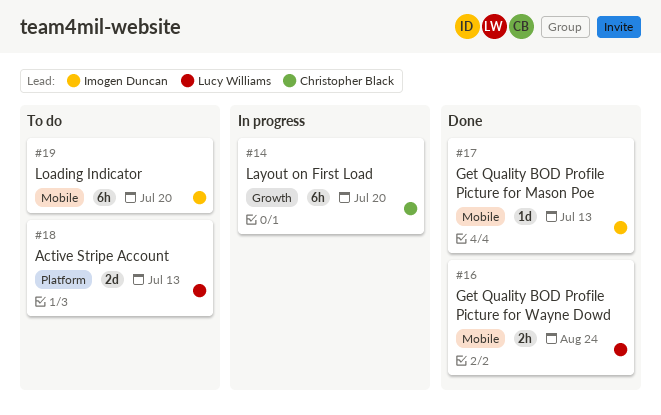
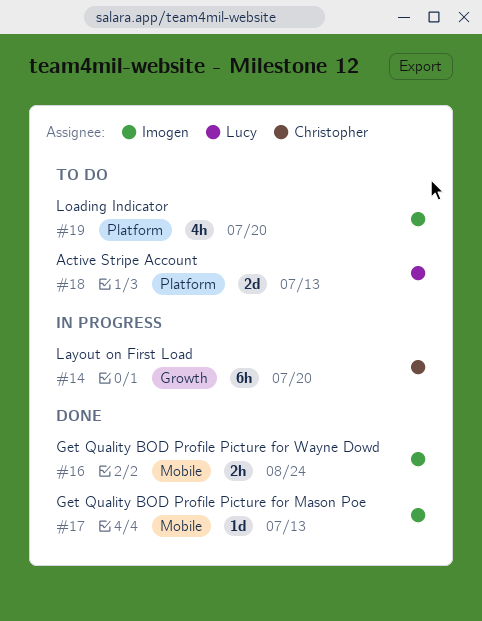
#16, owner: Lucy Williams -> Imogen Duncan
#19, label: Mobile -> Platform
#19, estimate: 6h -> 4h

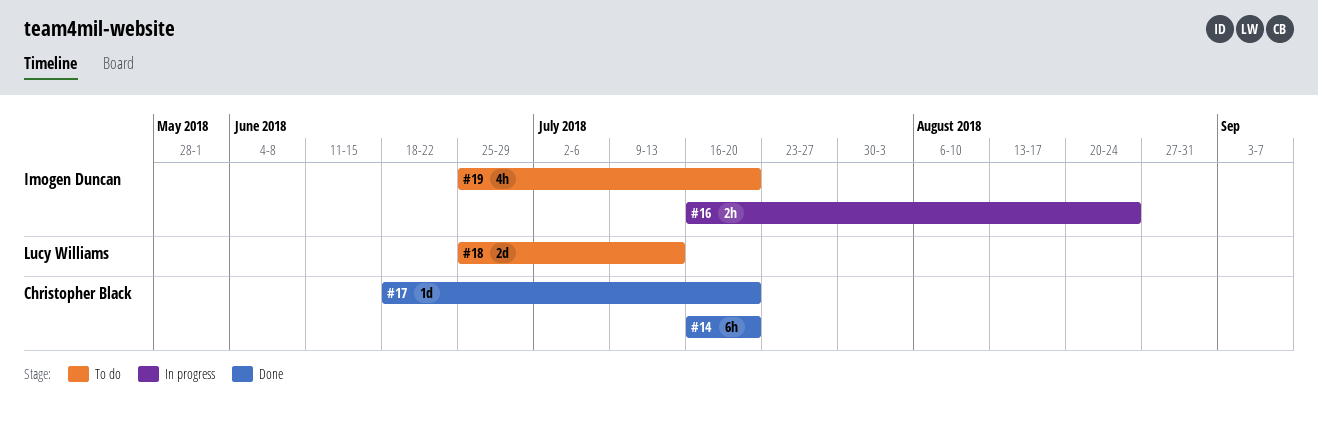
#14, status: In progress -> Done
#16, status: Done -> In progress
#17, owner: Imogen Duncan -> Christopher Black
#17, due: Jul 13 -> Jul 20

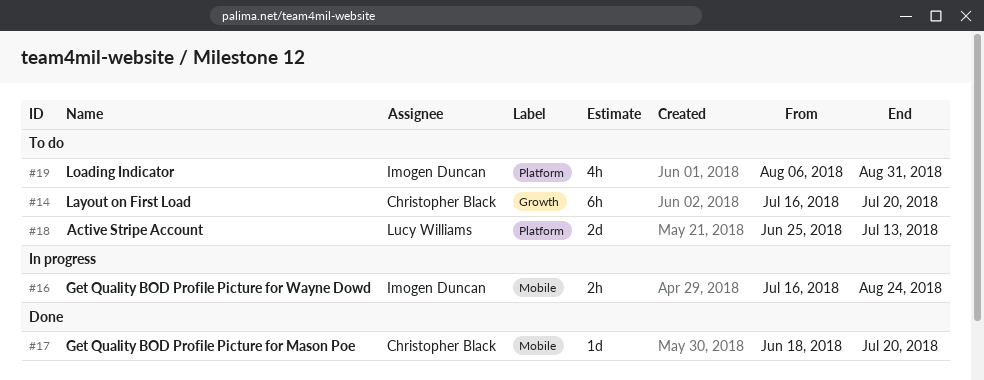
#14, status: Done -> To do
#19, start: Jun 25 -> Aug 6
#19, due: Jul 20 -> Aug 31

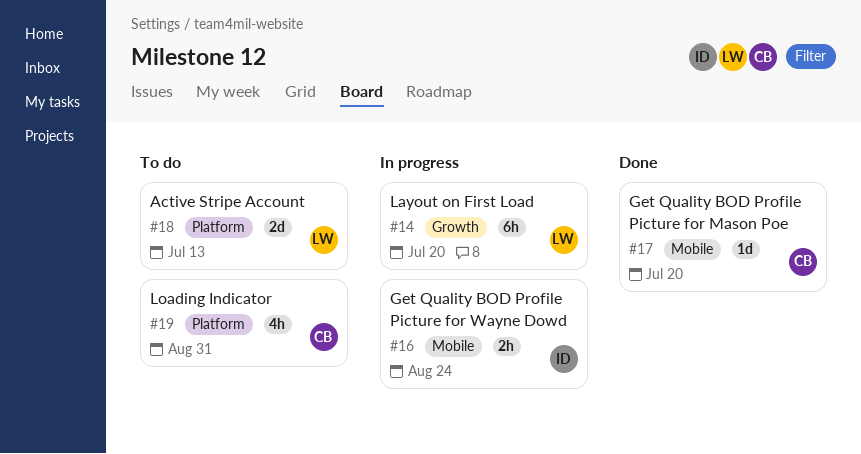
#14, status: To do -> In progress
#14, owner: Christopher Black -> Lucy Williams
#19, owner: Imogen Duncan -> Christopher Black

